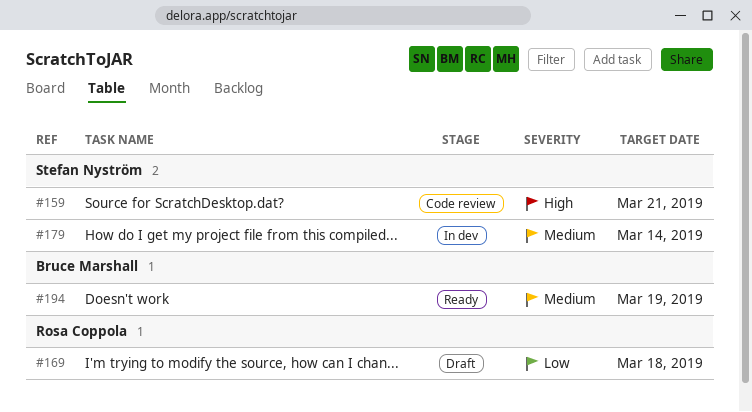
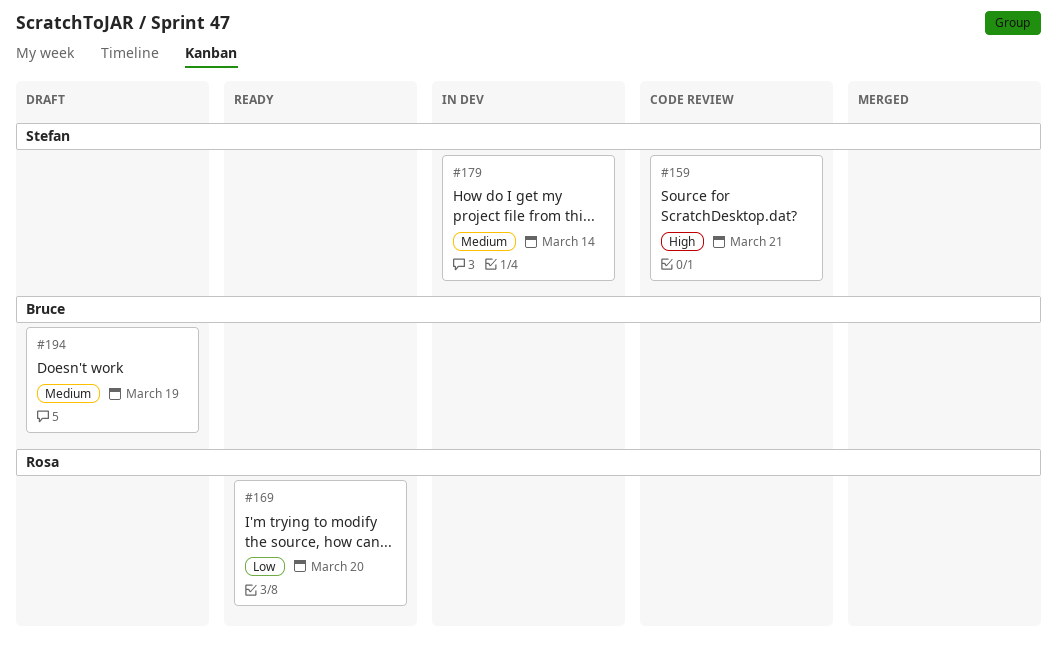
#169, status: Draft -> Ready
#169, due: Mar 18 -> Mar 20
#194, status: Ready -> Draft

